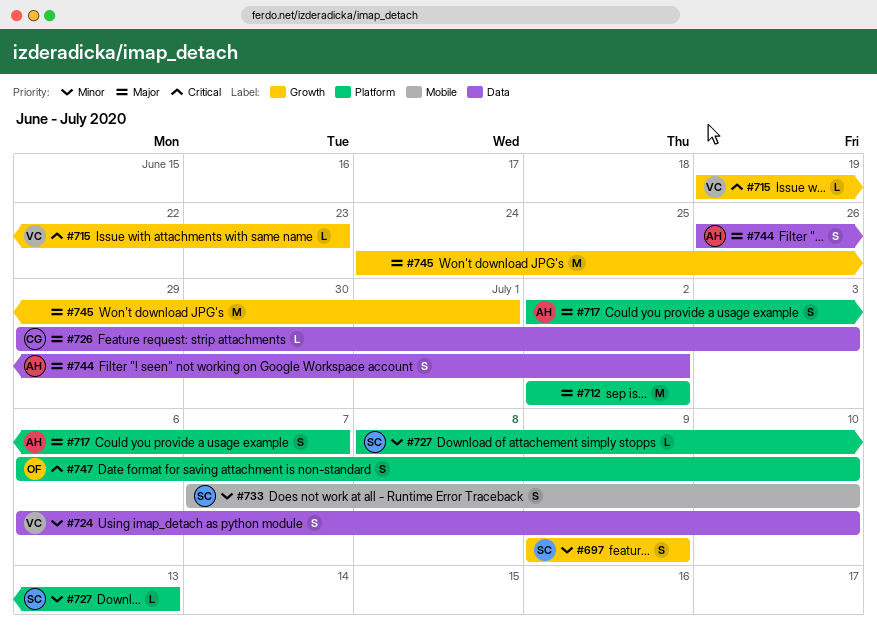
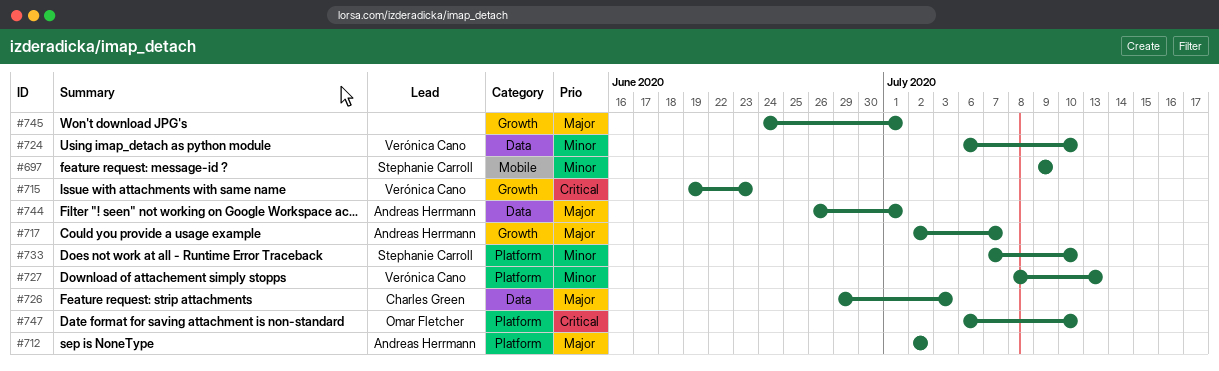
#697, label: Growth -> Mobile
#712, owner: none -> Andreas Herrmann
#717, label: Platform -> Growth
#727, owner: Stephanie Carroll -> Verónica Cano
#733, label: Mobile -> Platform
#744, due: Jul 2 -> Jul 1

